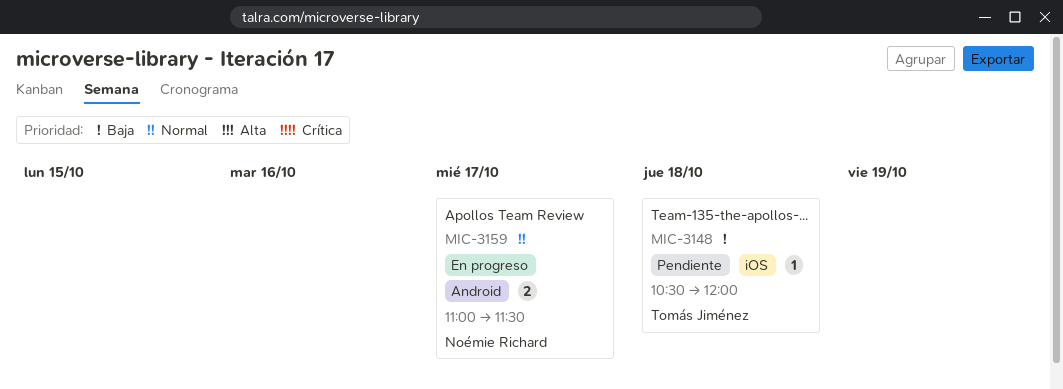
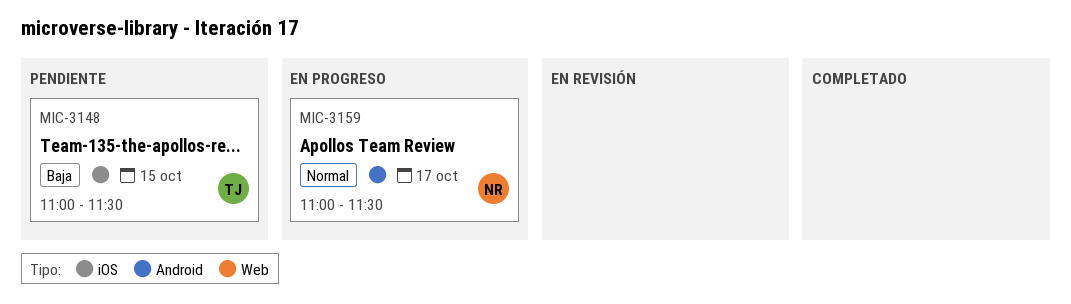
MIC-3148, day: Oct 18 -> Oct 15
MIC-3148, begins: 10:30 -> 11:00
MIC-3148, ends: 12:00 -> 11:30

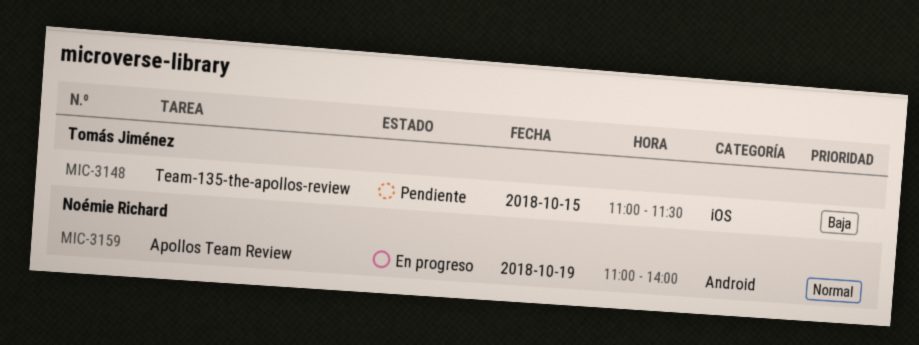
MIC-3159, day: Oct 17 -> Oct 19
MIC-3159, ends: 11:30 -> 14:00

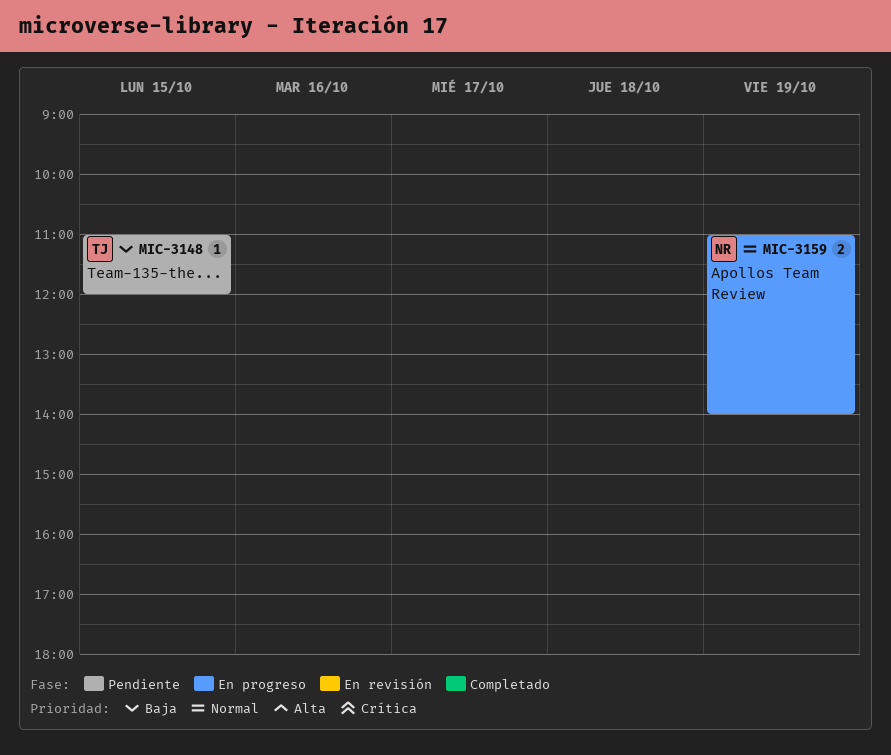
MIC-3148, ends: 11:30 -> 12:00

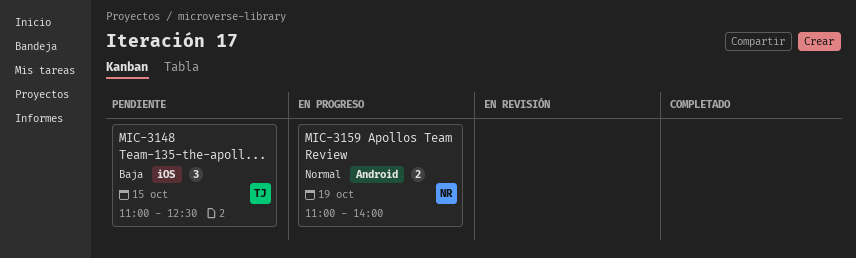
MIC-3148, estimate: 1 -> 3
MIC-3148, ends: 12:00 -> 12:30

